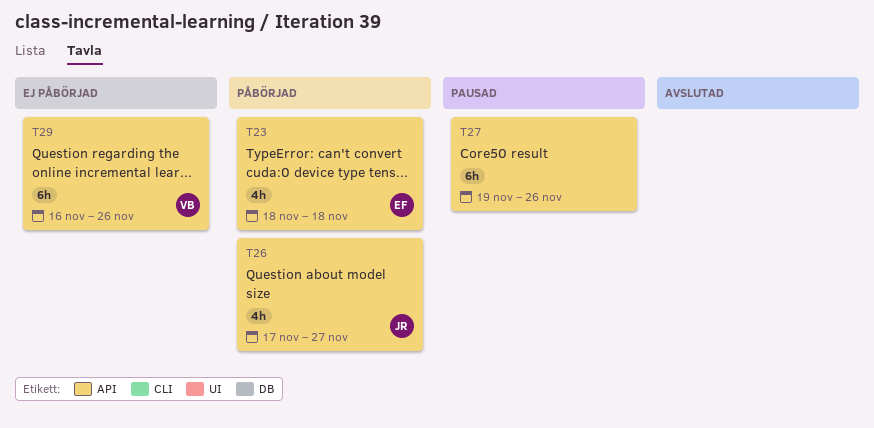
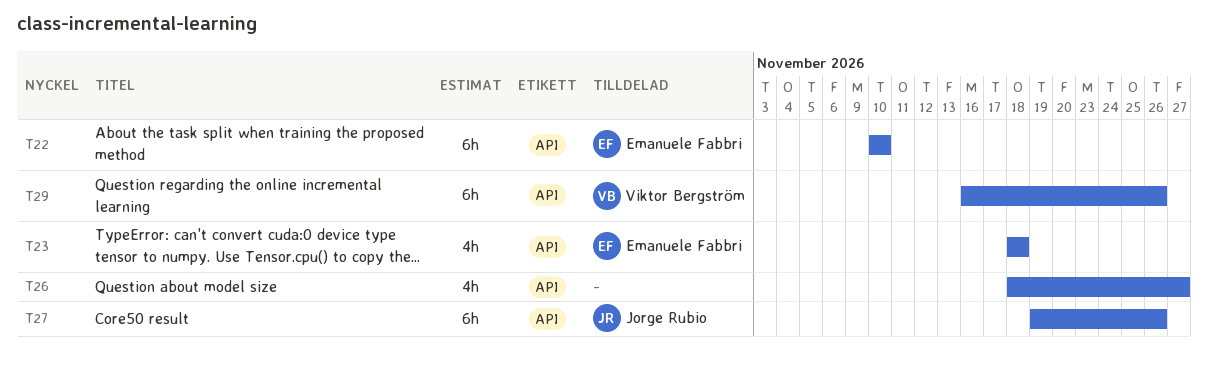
T22: none -> present
T26, owner: Jorge Rubio -> none
T26, start: Nov 17 -> Nov 18
T27, owner: none -> Jorge Rubio

